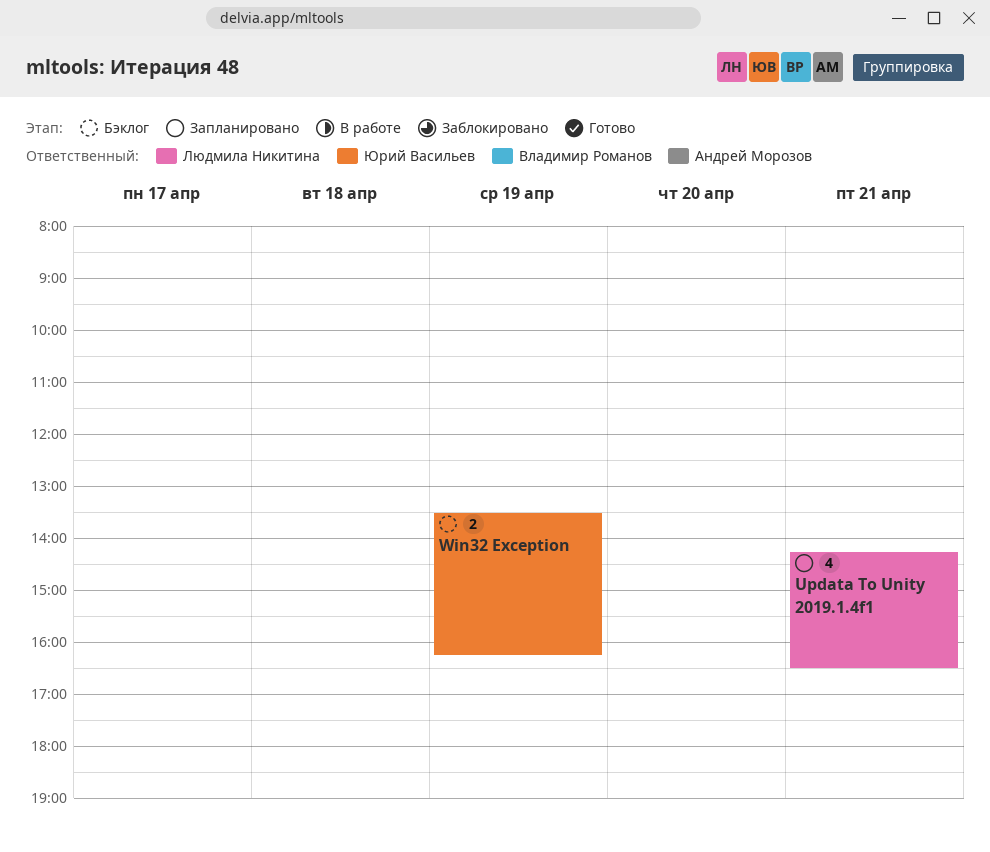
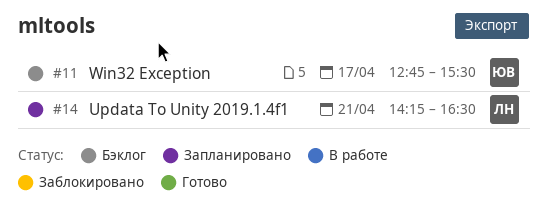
Win32 Exception, day: Apr 19 -> Apr 17
Win32 Exception, begins: 13:30 -> 12:45
Win32 Exception, ends: 16:15 -> 15:30

